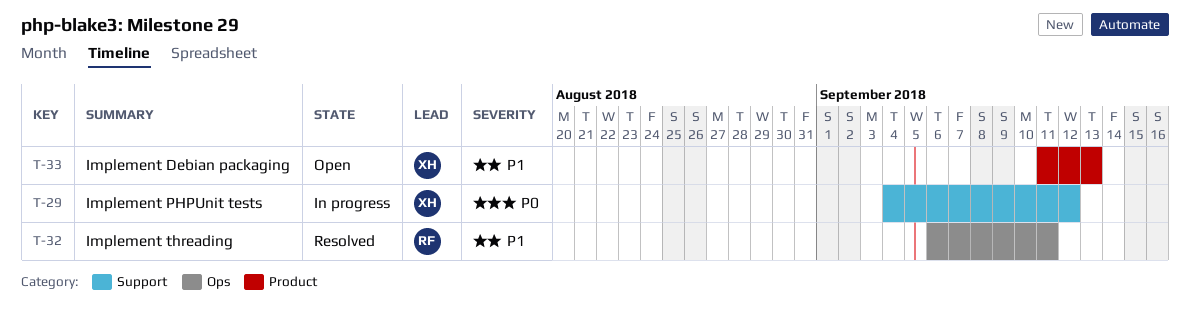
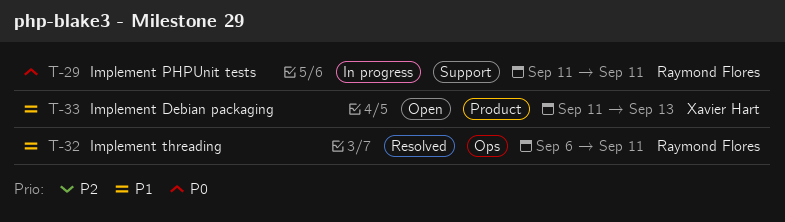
T-29, owner: Xavier Hart -> Raymond Flores
T-29, start: Sep 4 -> Sep 11
T-29, due: Sep 12 -> Sep 11

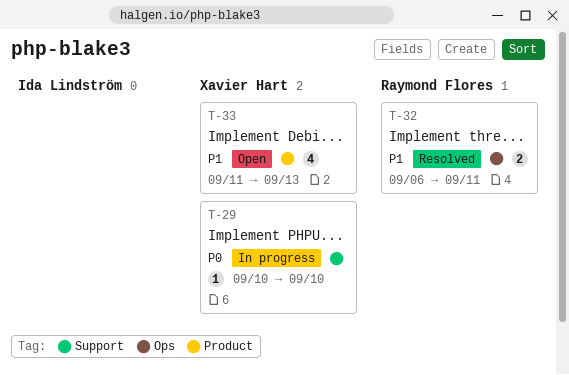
T-29, owner: Raymond Flores -> Xavier Hart
T-29, start: Sep 11 -> Sep 10
T-29, due: Sep 11 -> Sep 10

